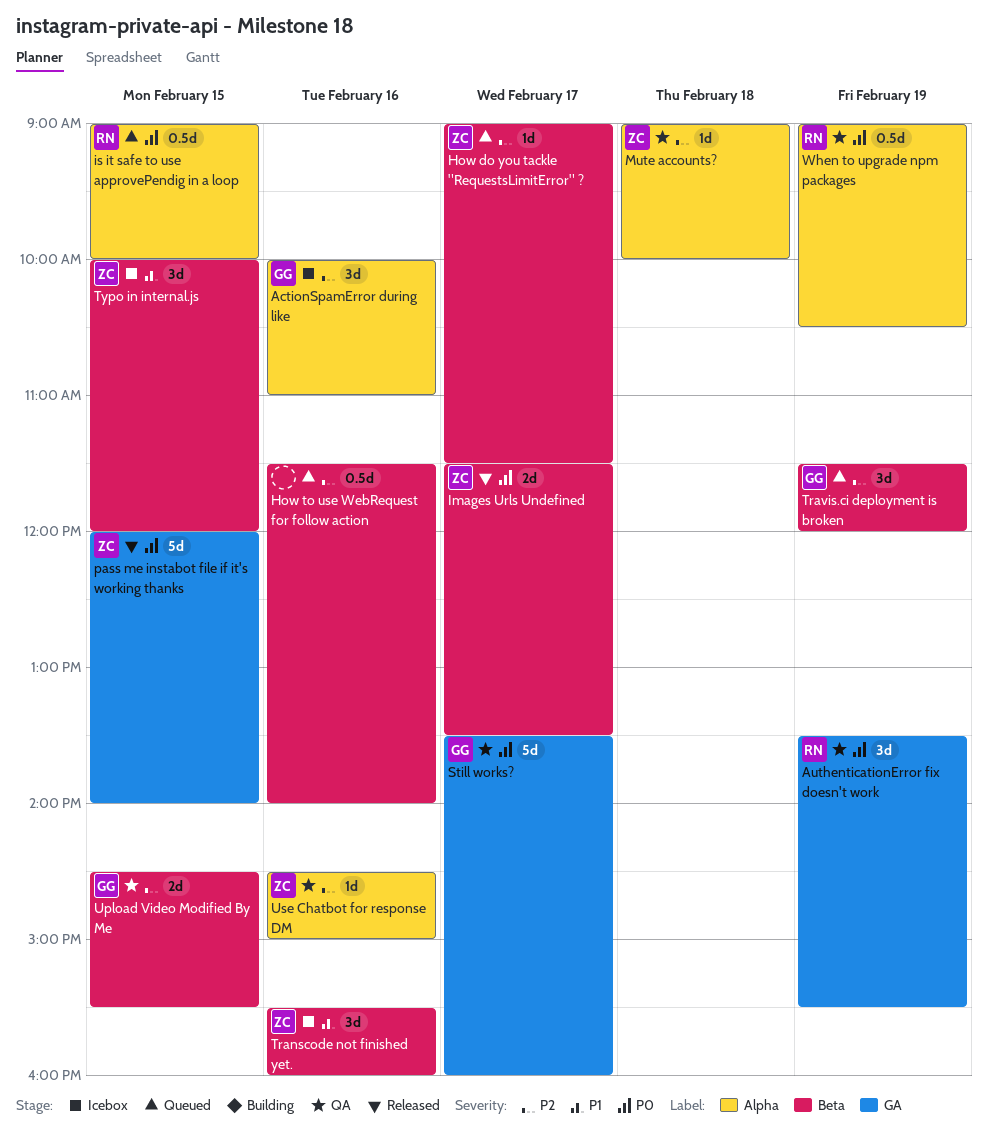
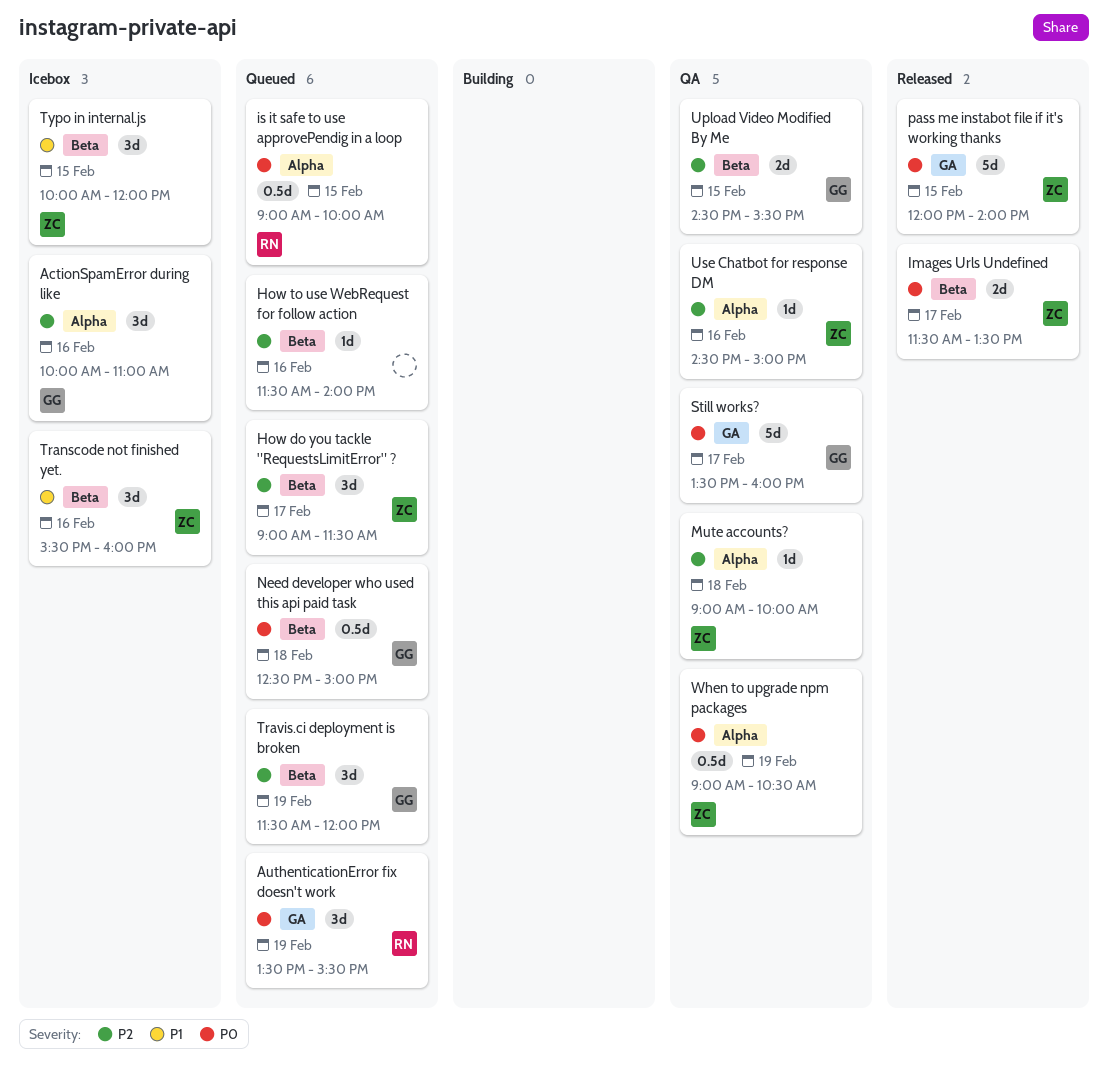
AuthenticationError fix doesn't work, status: QA -> Queued
How do you tackle "RequestsLimitError" ?, estimate: 1d -> 3d
How to use WebRequest for follow action, estimate: 0.5d -> 1d
Need developer who used this api paid task: none -> present
When to upgrade npm packages, owner: RN -> ZC

